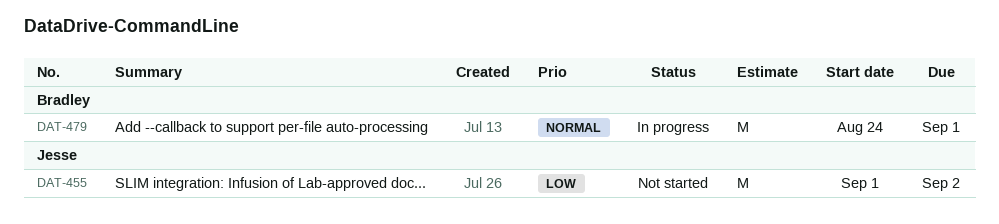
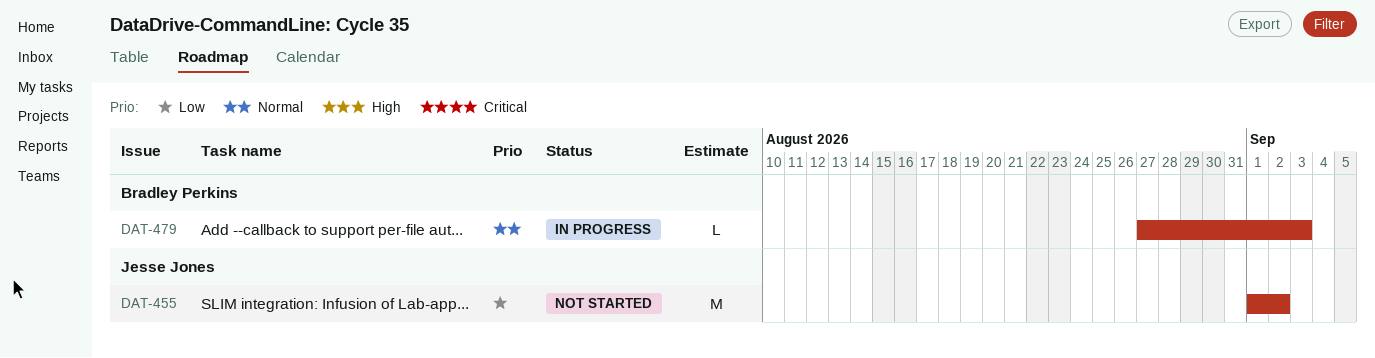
DAT-479, estimate: M -> L
DAT-479, start: Aug 24 -> Aug 27
DAT-479, due: Sep 1 -> Sep 3

